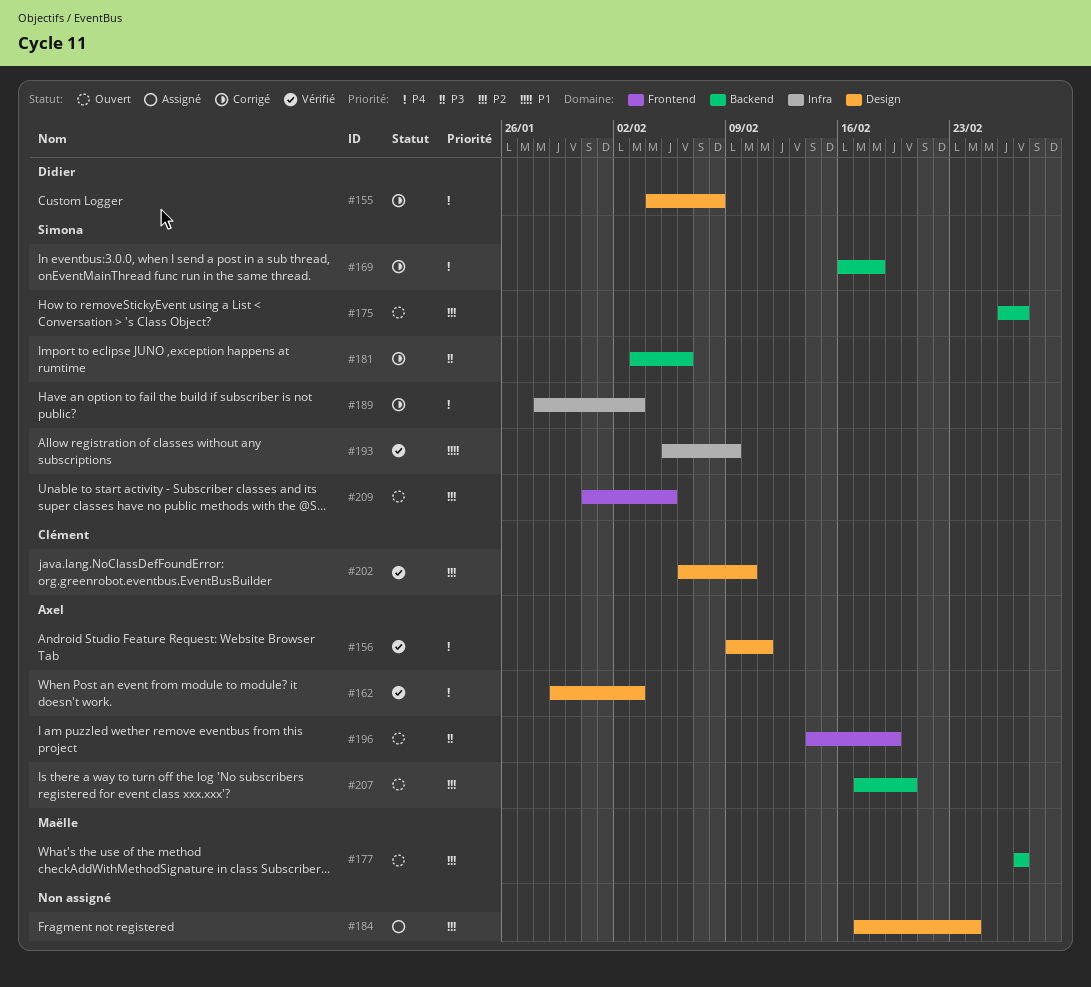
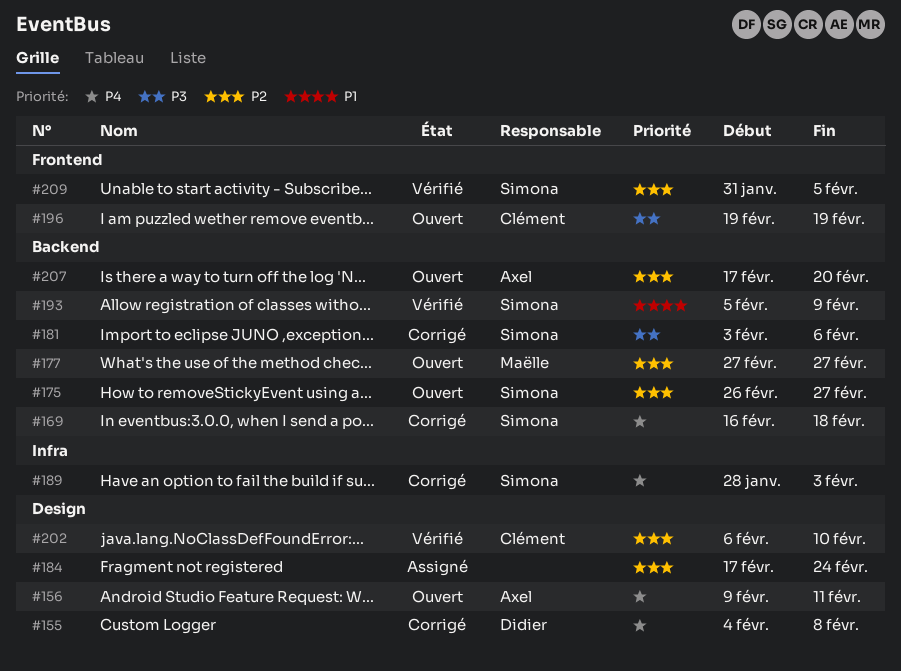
#156, status: Vérifié -> Ouvert
#162: present -> none
#193, label: Infra -> Backend
#196, owner: Axel -> Clément
#196, start: Feb 14 -> Feb 19
#209, status: Ouvert -> Vérifié

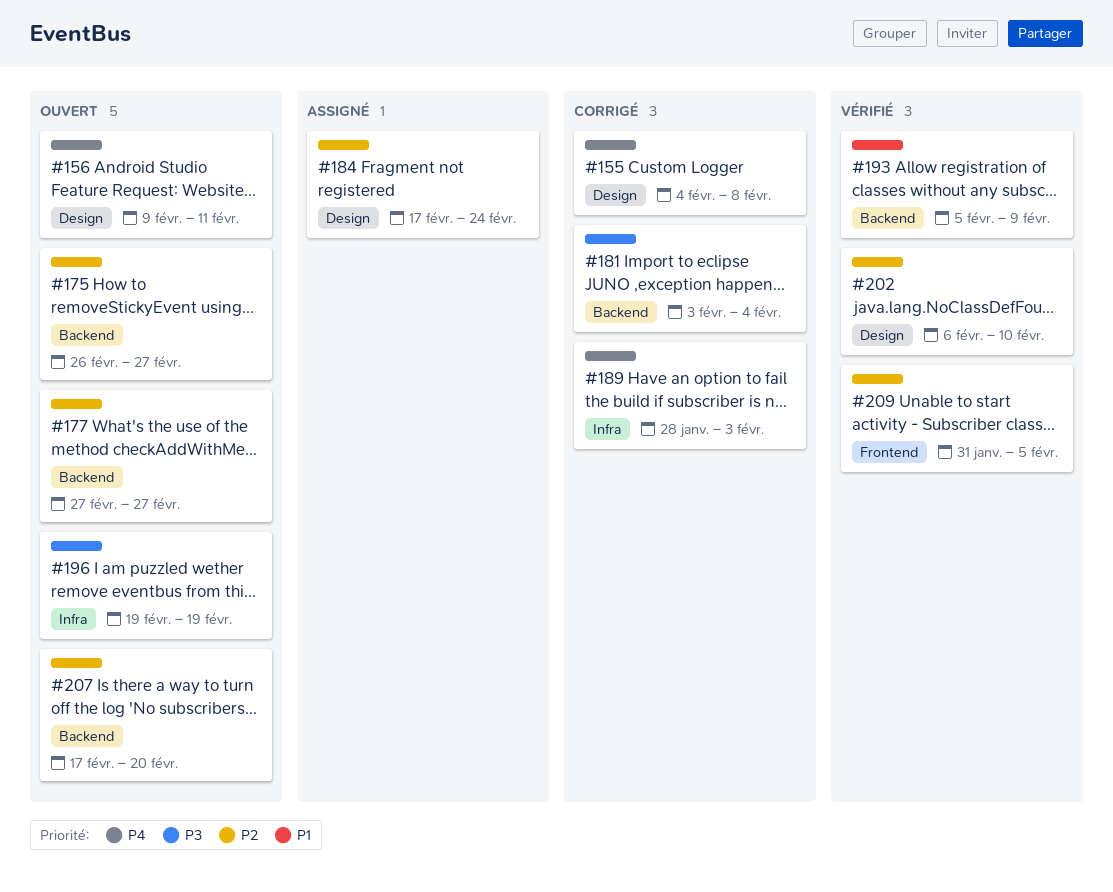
#169: present -> none
#181, due: Feb 6 -> Feb 4
#196, label: Frontend -> Infra

